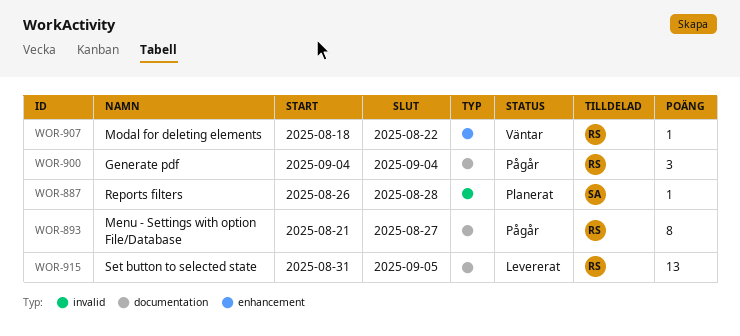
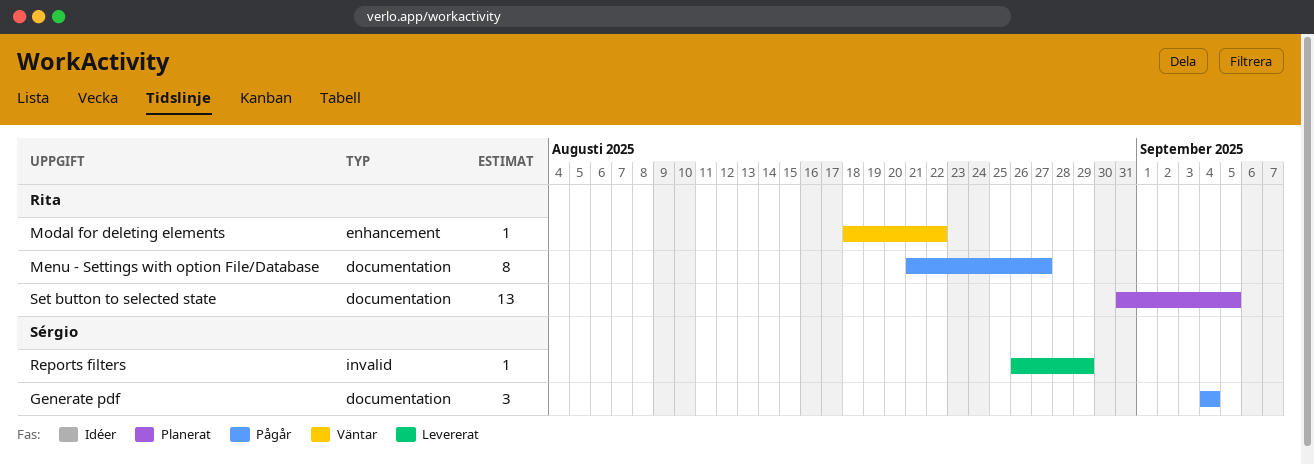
Generate pdf, owner: Rita -> Sérgio
Reports filters, status: Planerat -> Levererat
Reports filters, due: Aug 28 -> Aug 29
Set button to selected state, status: Levererat -> Planerat

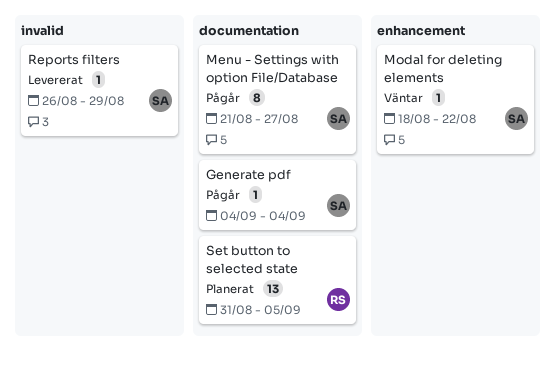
Generate pdf, estimate: 3 -> 1
Menu - Settings with option File/Database, owner: Rita -> Sérgio
Modal for deleting elements, owner: Rita -> Sérgio

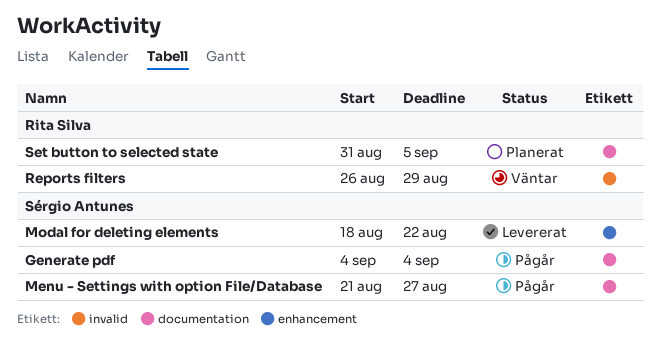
Modal for deleting elements, status: Väntar -> Levererat
Reports filters, status: Levererat -> Väntar
Reports filters, owner: Sérgio Antunes -> Rita Silva

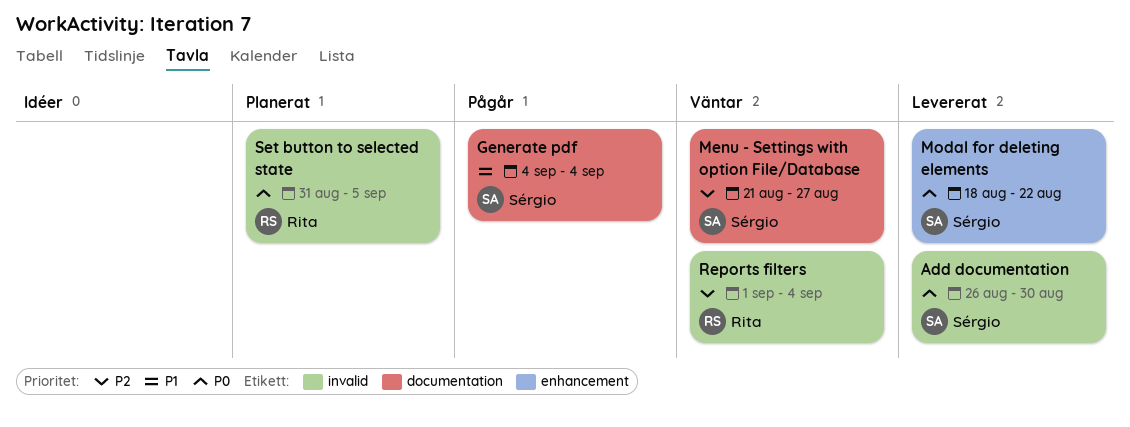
Add documentation: none -> present
Menu - Settings with option File/Database, status: Pågår -> Väntar
Reports filters, start: Aug 26 -> Sep 1
Reports filters, due: Aug 29 -> Sep 4
Set button to selected state, label: documentation -> invalid

